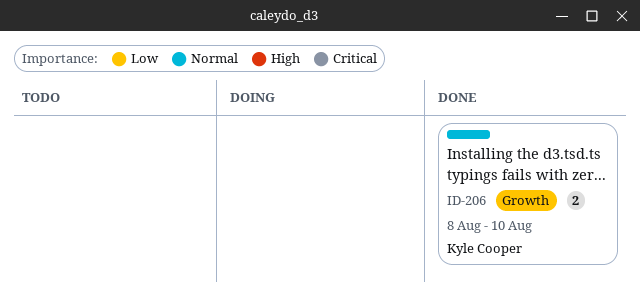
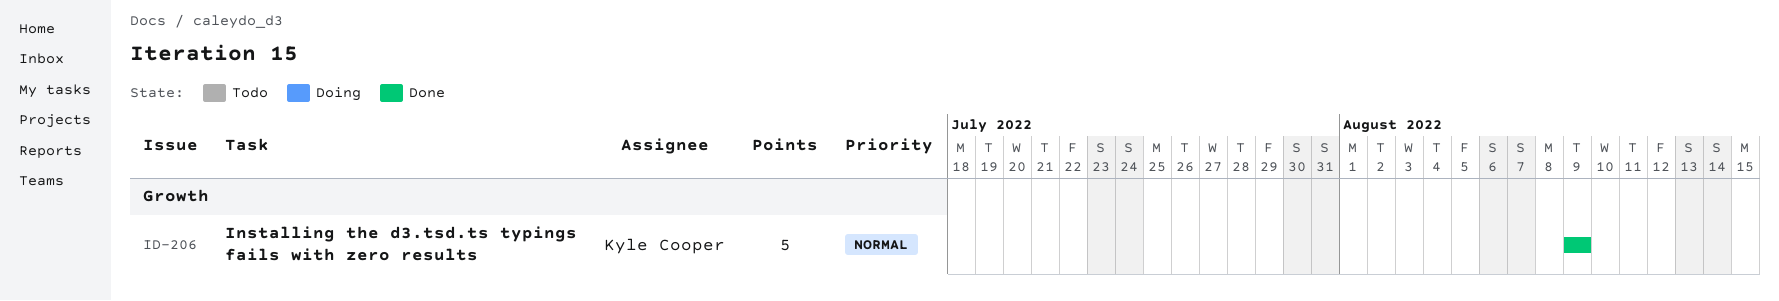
ID-206, estimate: 2 -> 5
ID-206, start: Aug 8 -> Aug 9
ID-206, due: Aug 10 -> Aug 9

